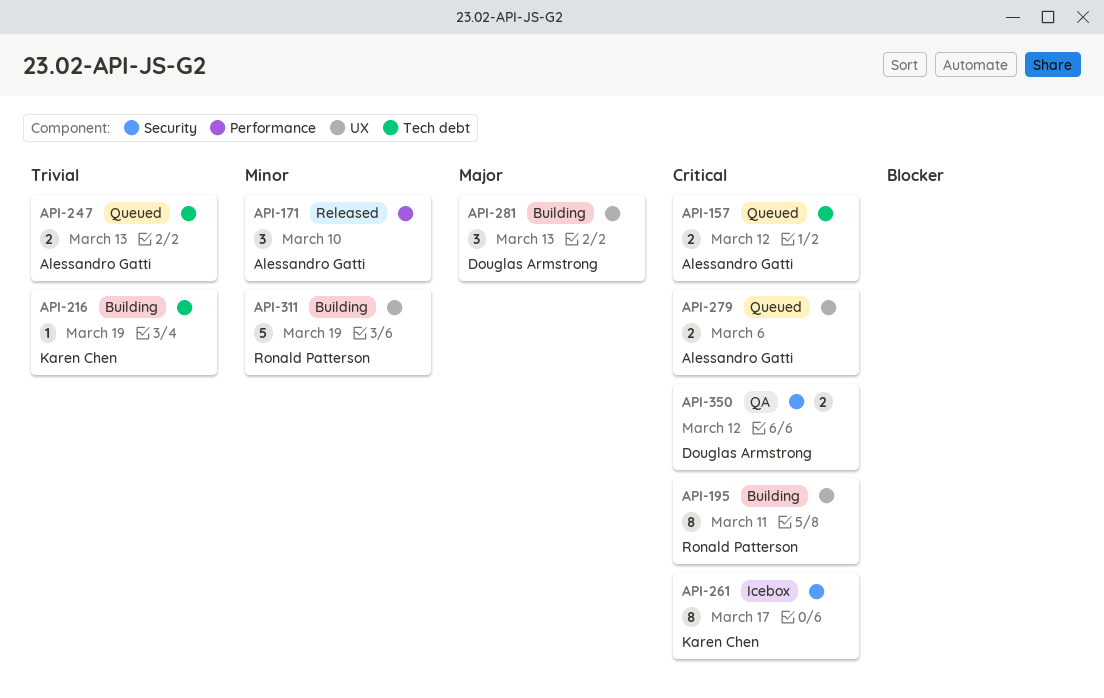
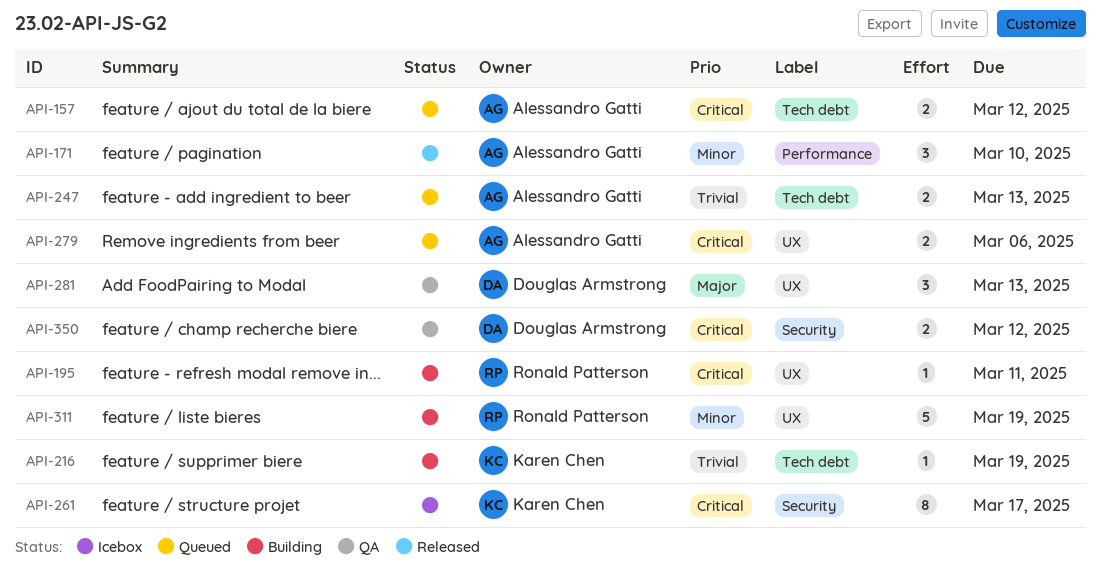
API-195, estimate: 8 -> 1
API-281, status: Building -> QA

